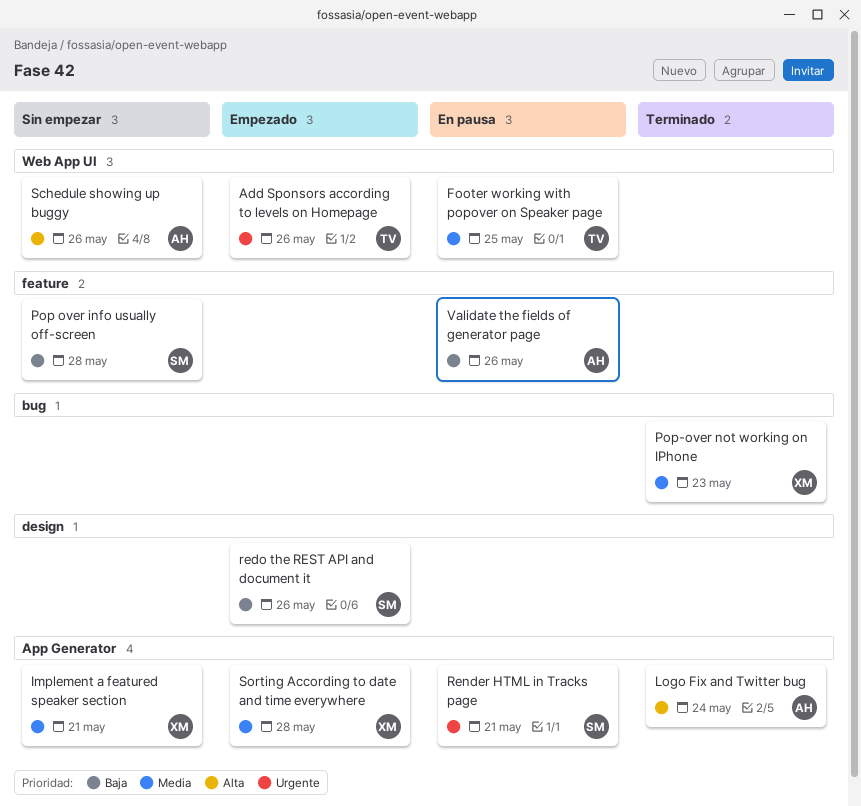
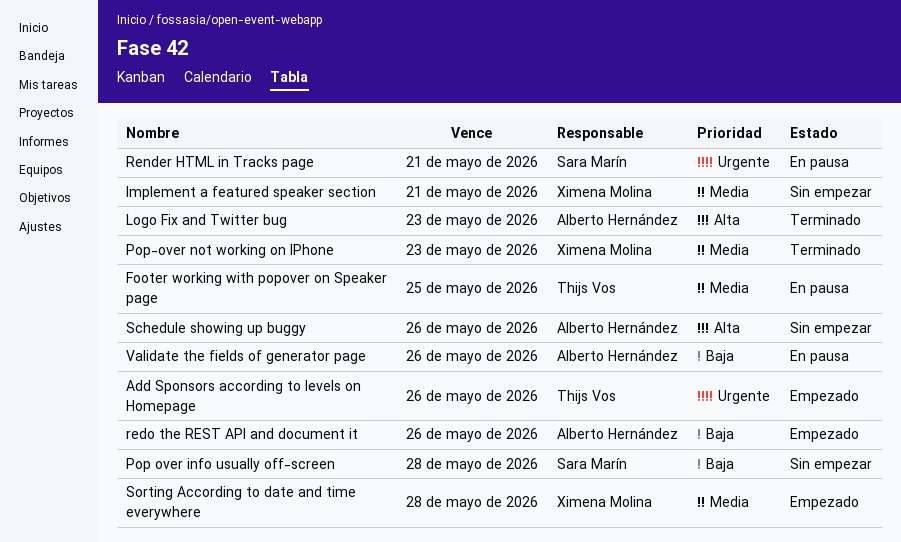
Logo Fix and Twitter bug, due: May 24 -> May 23
redo the REST API and document it, owner: Sara Marín -> Alberto Hernández

